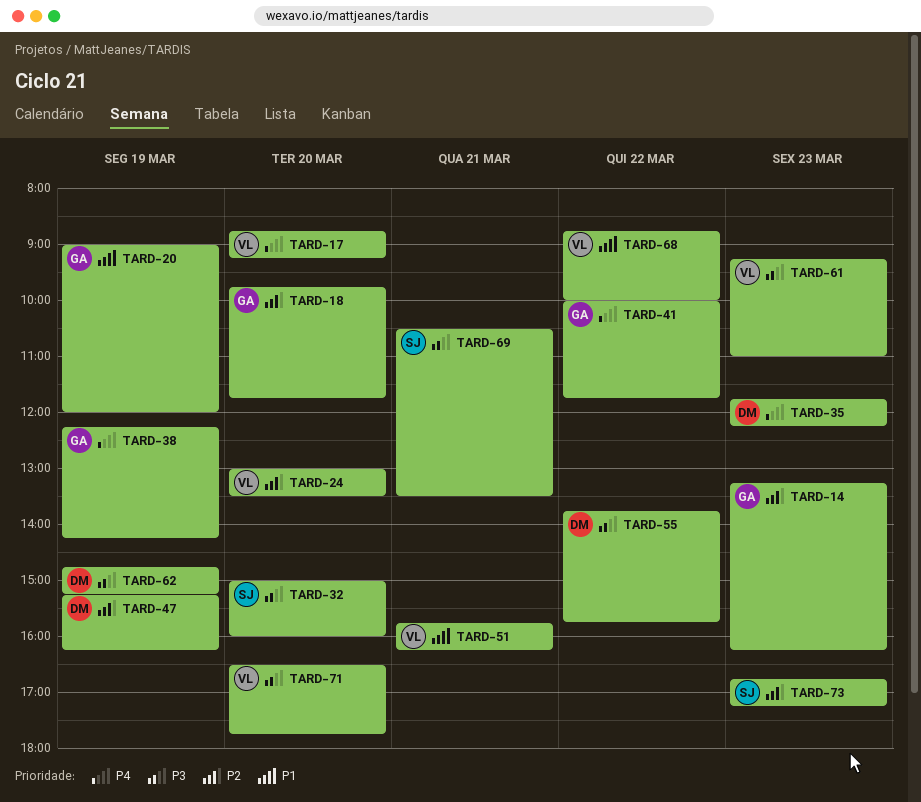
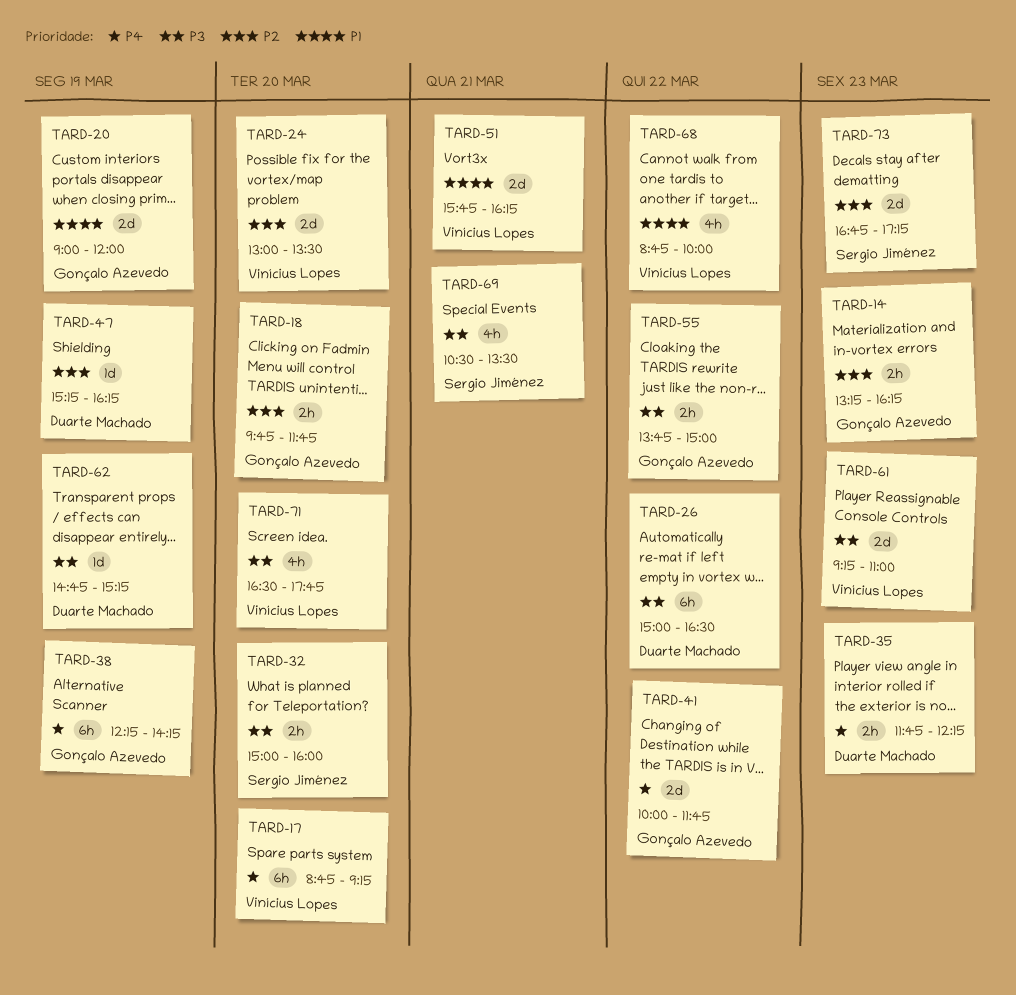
TARD-26: none -> present
TARD-55, owner: Duarte Machado -> Gonçalo Azevedo
TARD-55, ends: 15:45 -> 15:00

